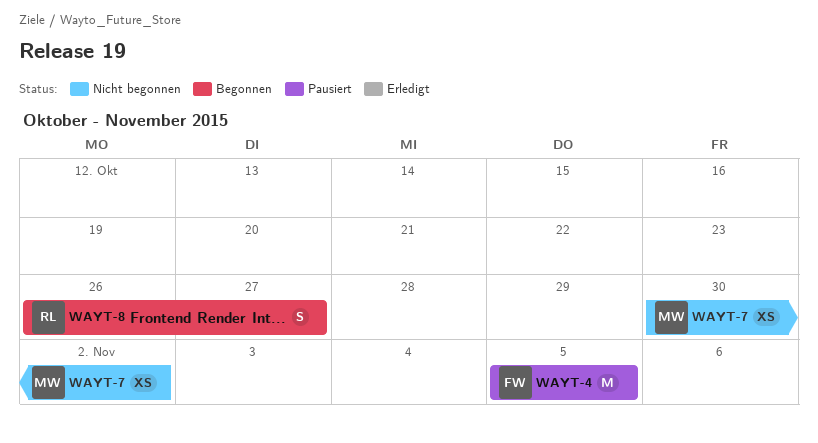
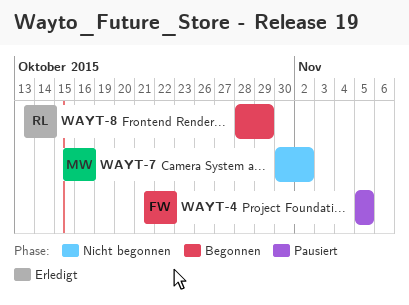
WAYT-8, start: Oct 26 -> Oct 28
WAYT-8, due: Oct 27 -> Oct 29

